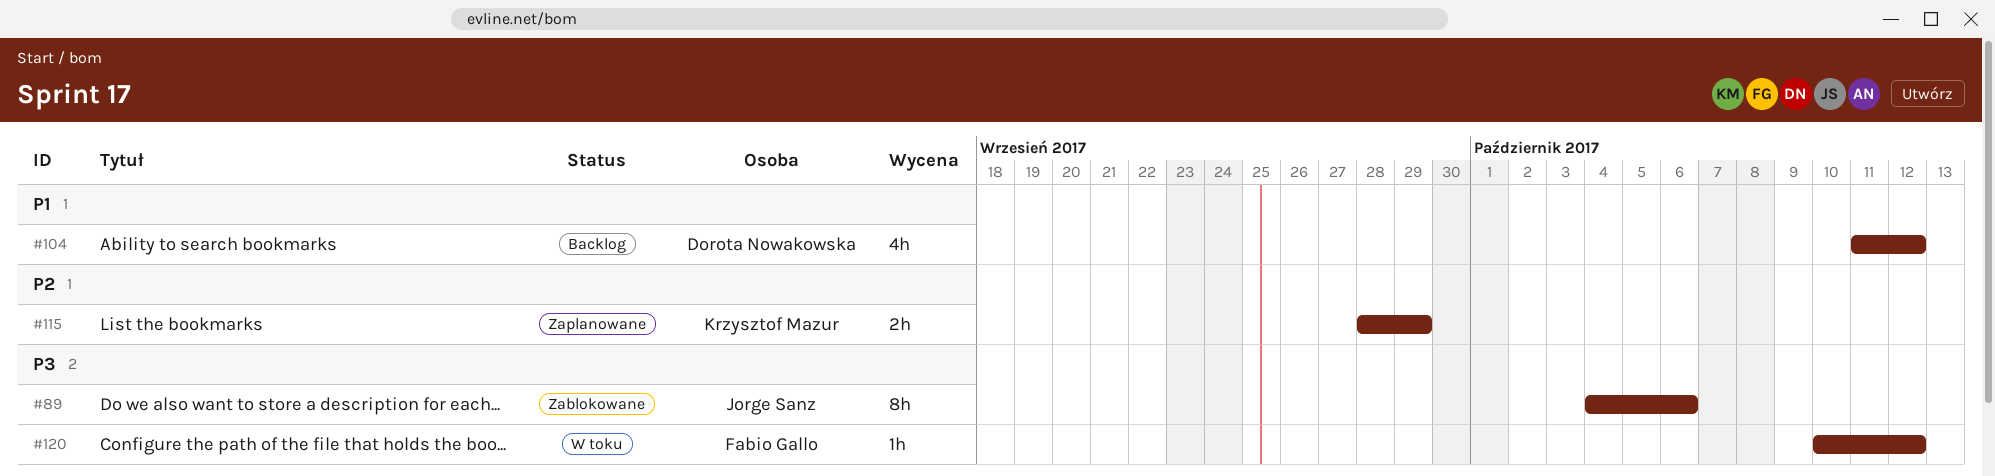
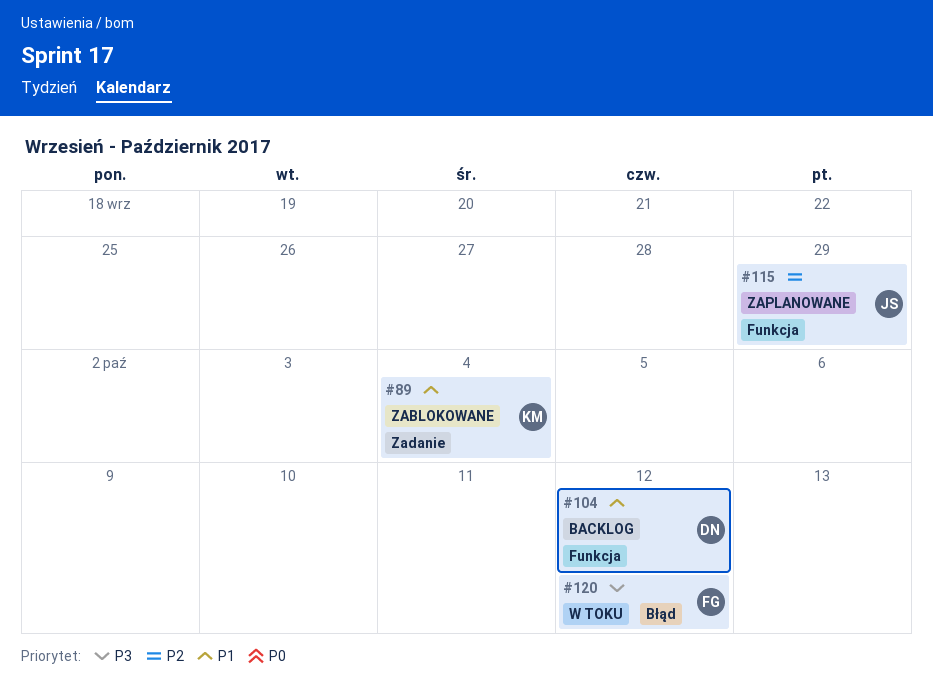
#89, owner: Jorge Sanz -> Krzysztof Mazur
#89, priority: P3 -> P1
#89, due: Oct 6 -> Oct 4
#115, owner: Krzysztof Mazur -> Jorge Sanz

